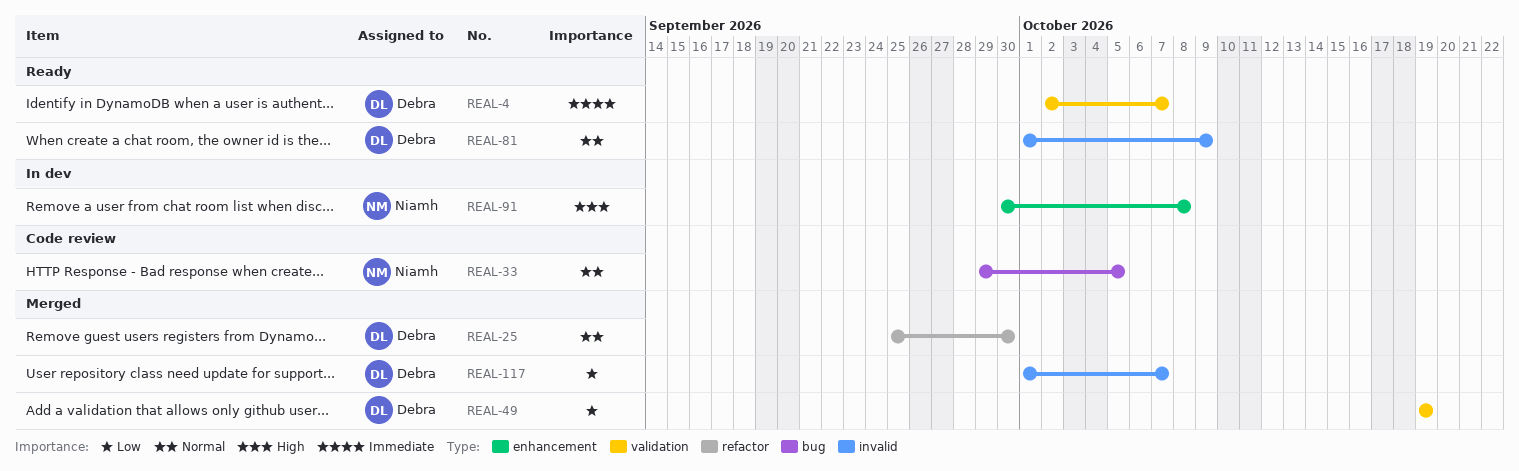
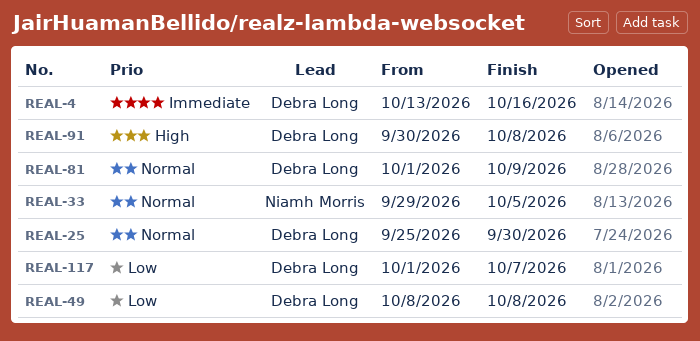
REAL-4, start: Oct 2 -> Oct 13
REAL-4, due: Oct 7 -> Oct 16
REAL-49, start: Oct 19 -> Oct 8
REAL-49, due: Oct 19 -> Oct 8
REAL-91, owner: Niamh Morris -> Debra Long

